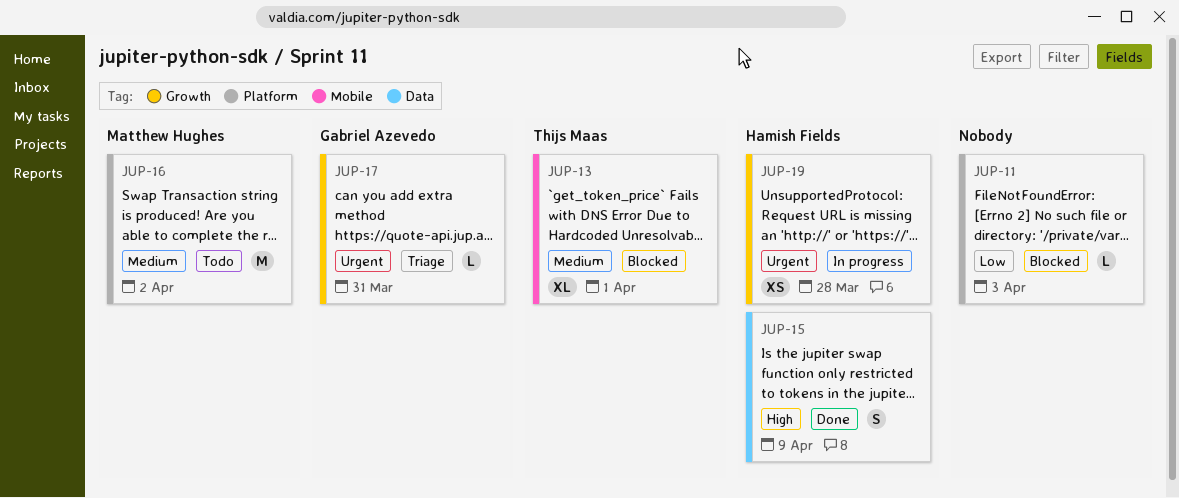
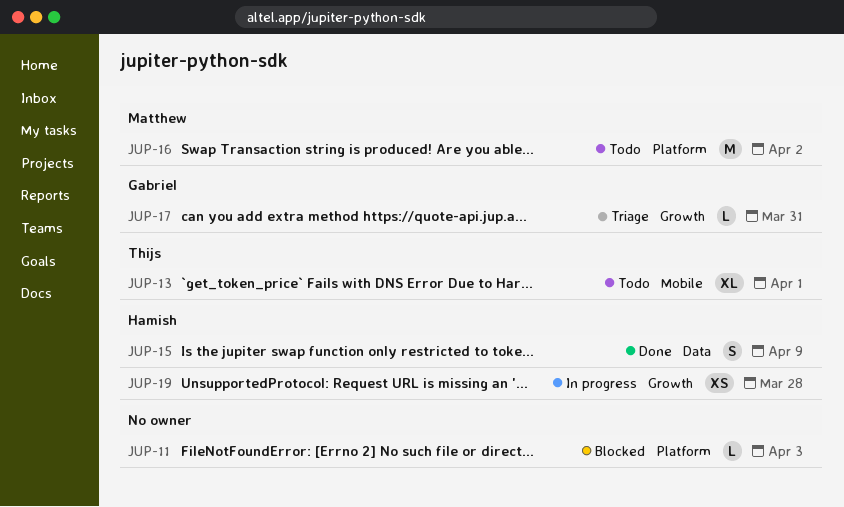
JUP-13, status: Blocked -> Todo

